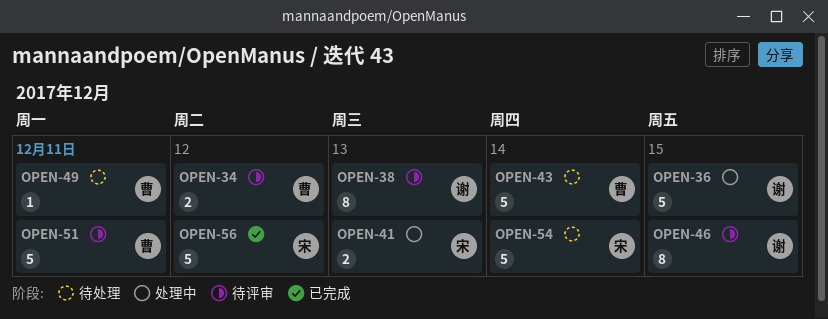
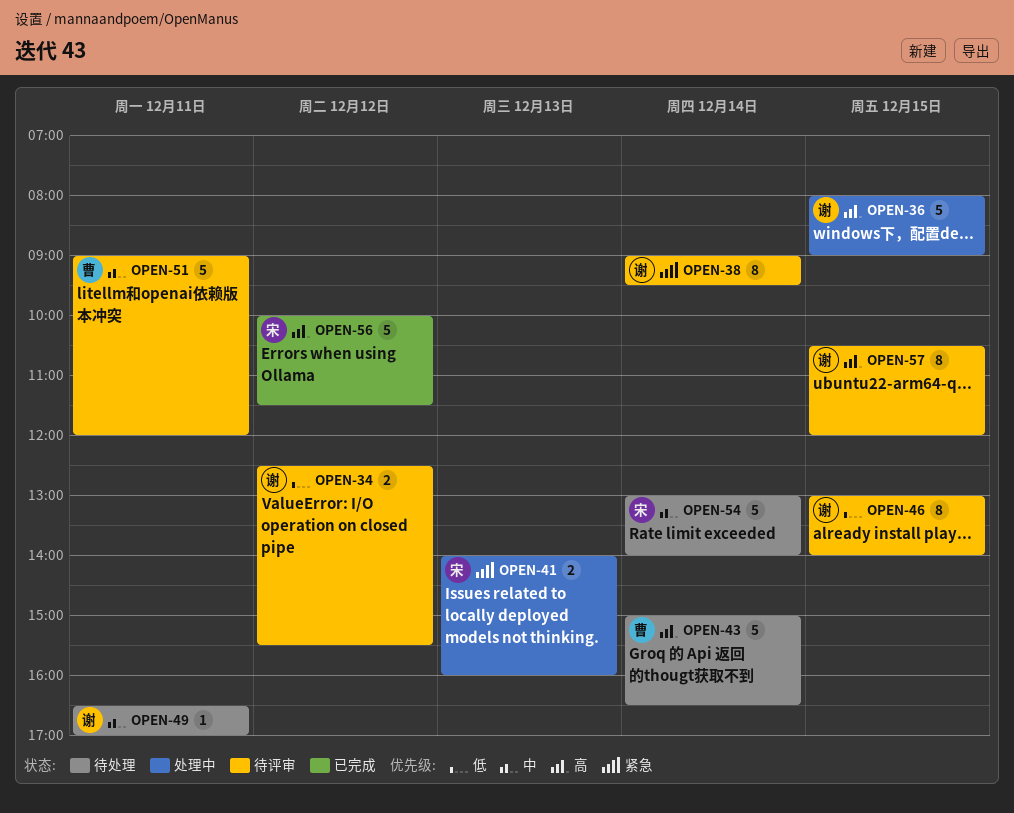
OPEN-34, owner: 曹 -> 谢
OPEN-38, day: Dec 13 -> Dec 14
OPEN-49, owner: 曹 -> 谢
OPEN-57: none -> present

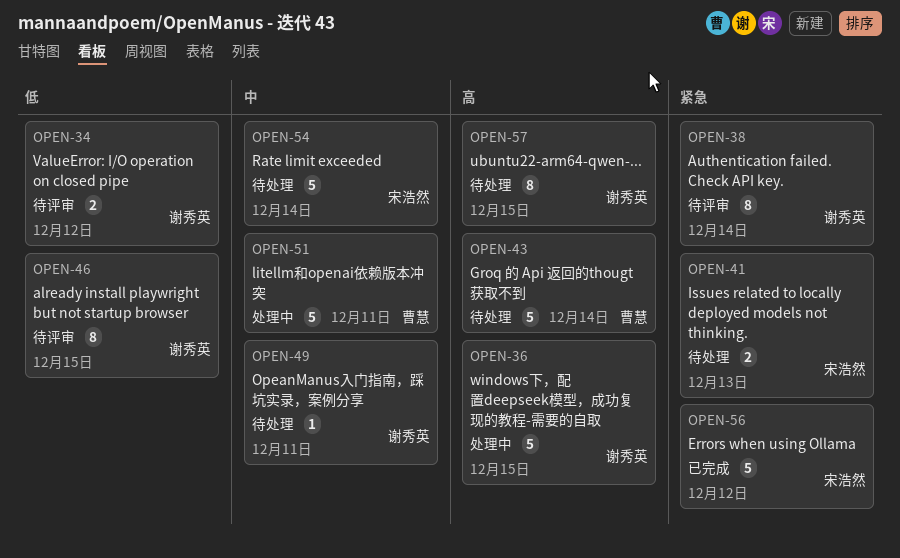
OPEN-41, status: 处理中 -> 待处理
OPEN-51, status: 待评审 -> 处理中
OPEN-56, priority: 高 -> 紧急
OPEN-57, status: 待评审 -> 待处理

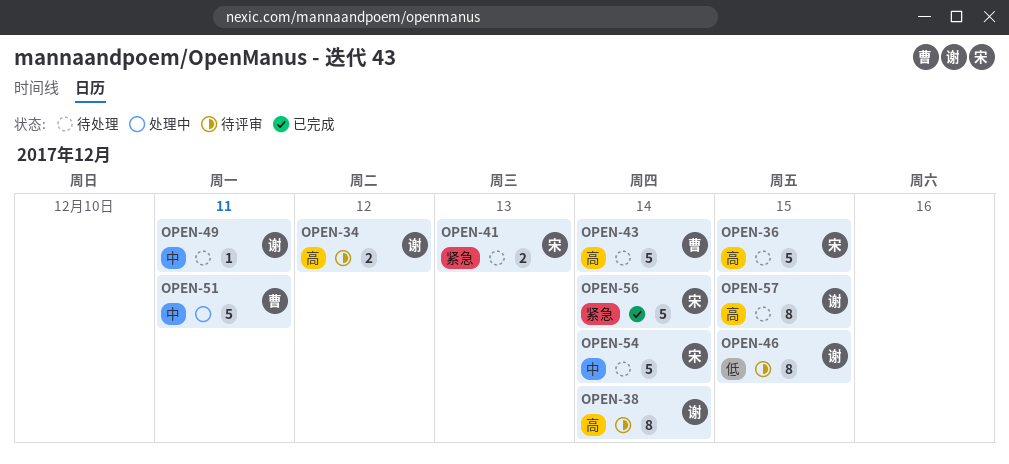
OPEN-34, priority: 低 -> 高
OPEN-36, status: 处理中 -> 待处理
OPEN-36, owner: 谢秀英 -> 宋浩然
OPEN-38, priority: 紧急 -> 高
OPEN-56, day: Dec 12 -> Dec 14

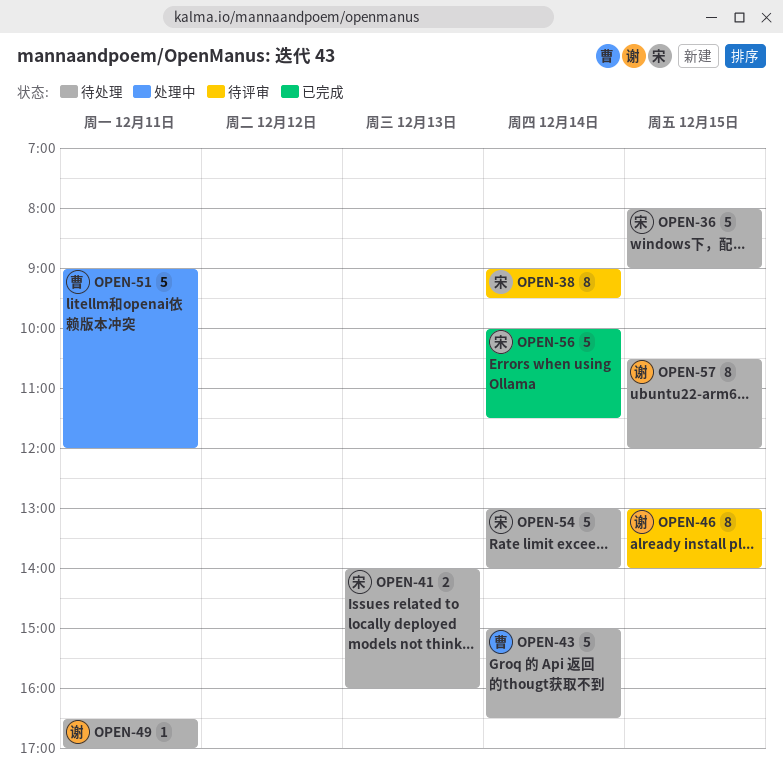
OPEN-34: present -> none
OPEN-38, owner: 谢 -> 宋

